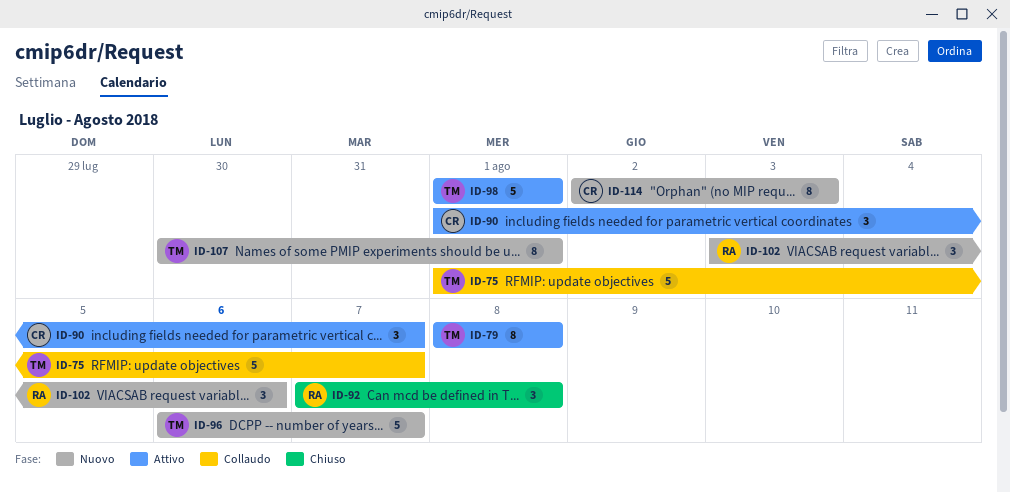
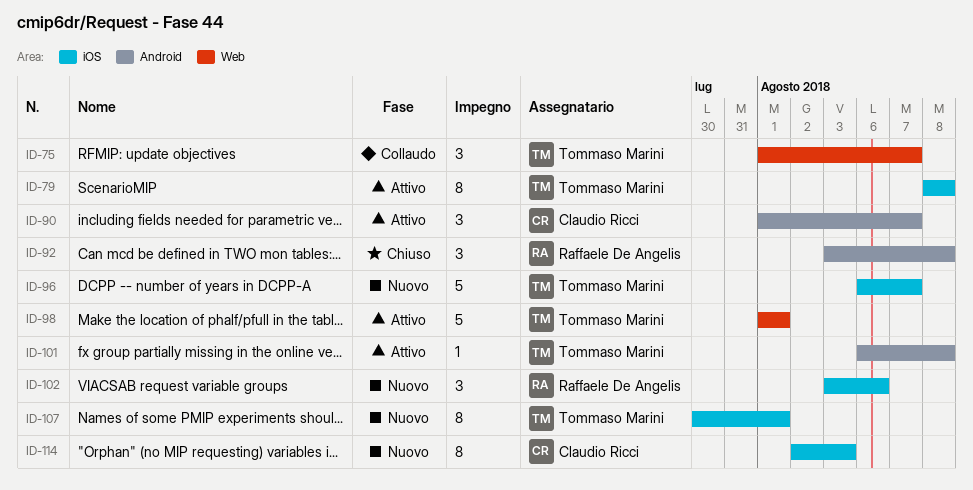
ID-75, estimate: 5 -> 3
ID-92, start: Aug 7 -> Aug 3
ID-101: none -> present

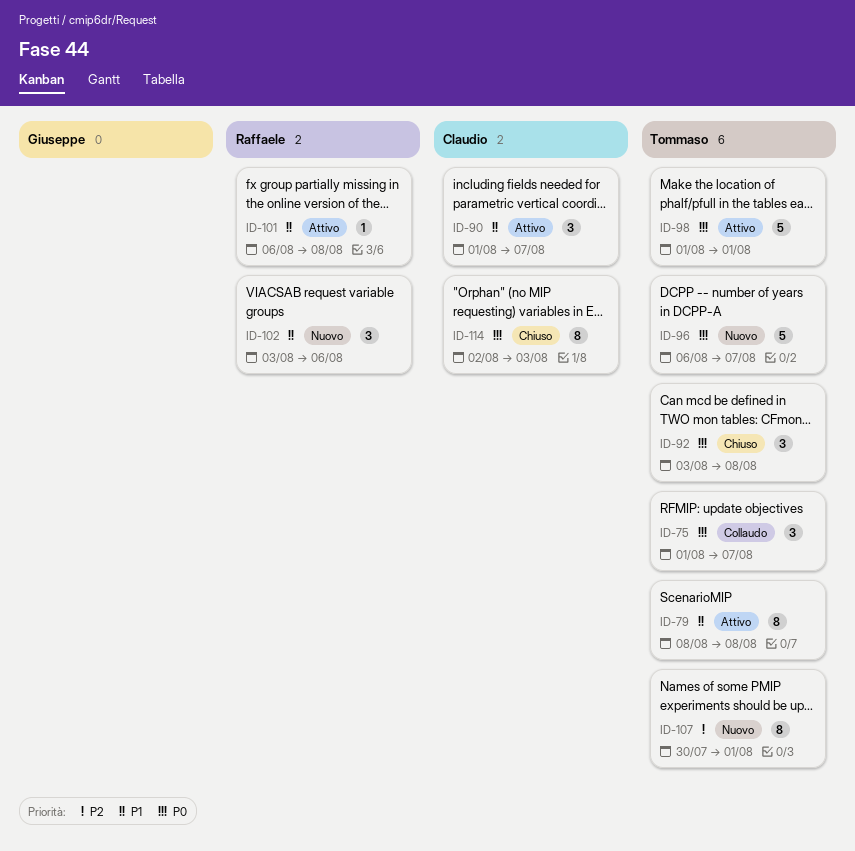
ID-92, owner: Raffaele De Angelis -> Tommaso Marini
ID-101, owner: Tommaso Marini -> Raffaele De Angelis
ID-114, status: Nuovo -> Chiuso

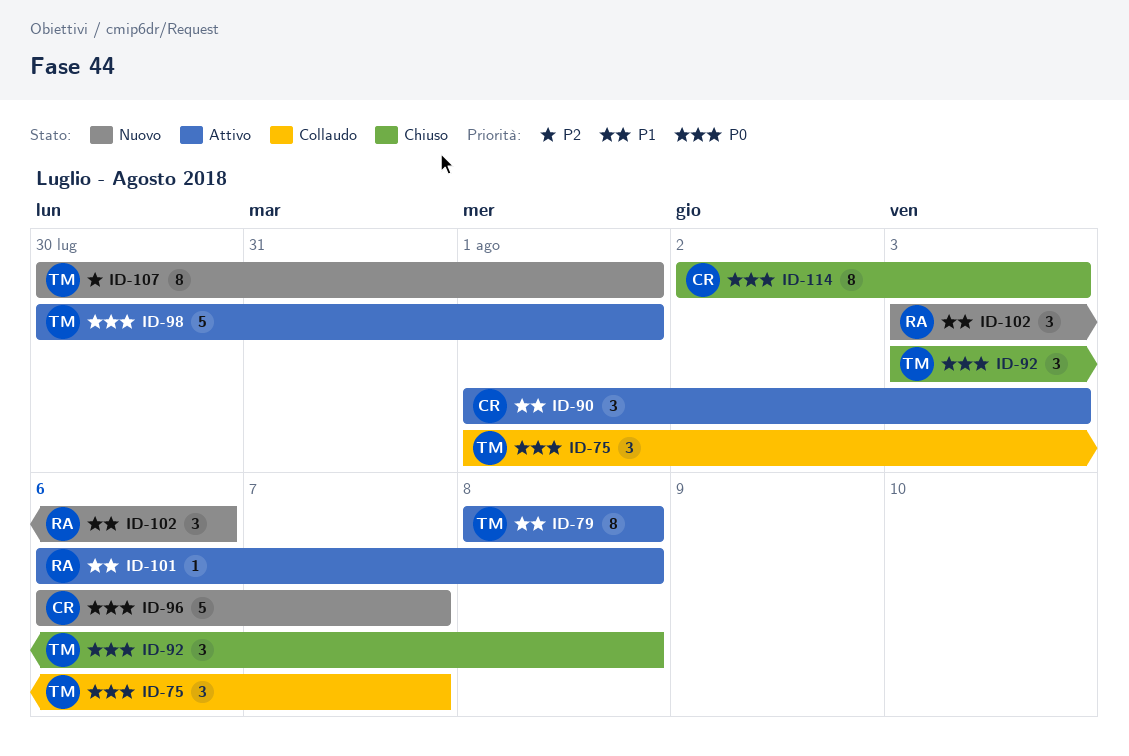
ID-90, due: Aug 7 -> Aug 3
ID-96, owner: Tommaso -> Claudio
ID-98, start: Aug 1 -> Jul 30

